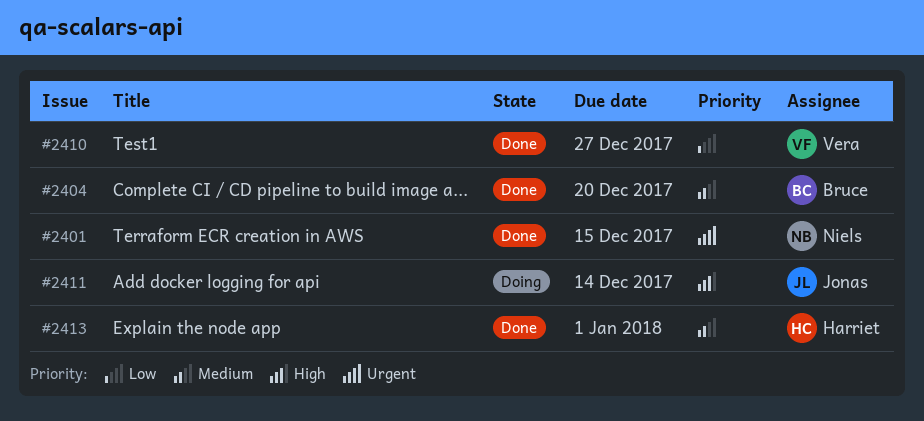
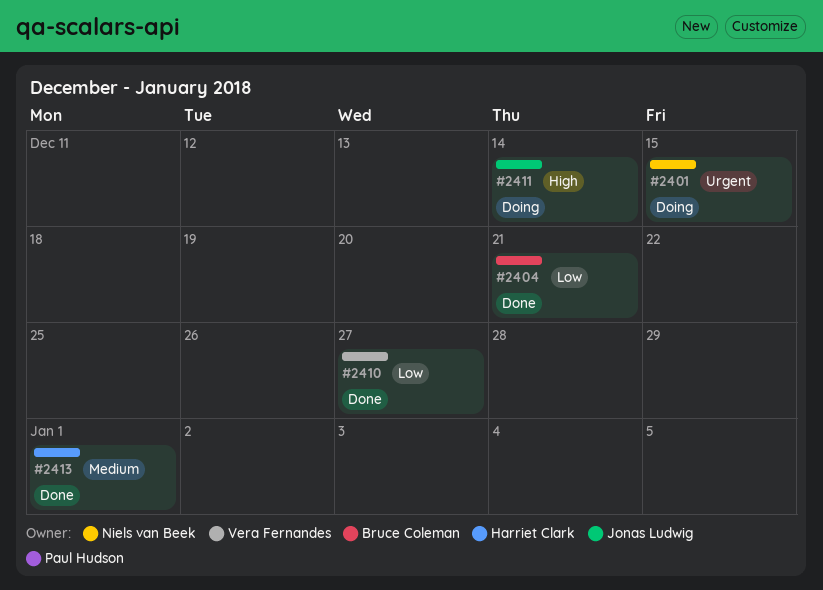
#2401, status: Done -> Doing
#2404, priority: Medium -> Low
#2404, due: Dec 20 -> Dec 21

